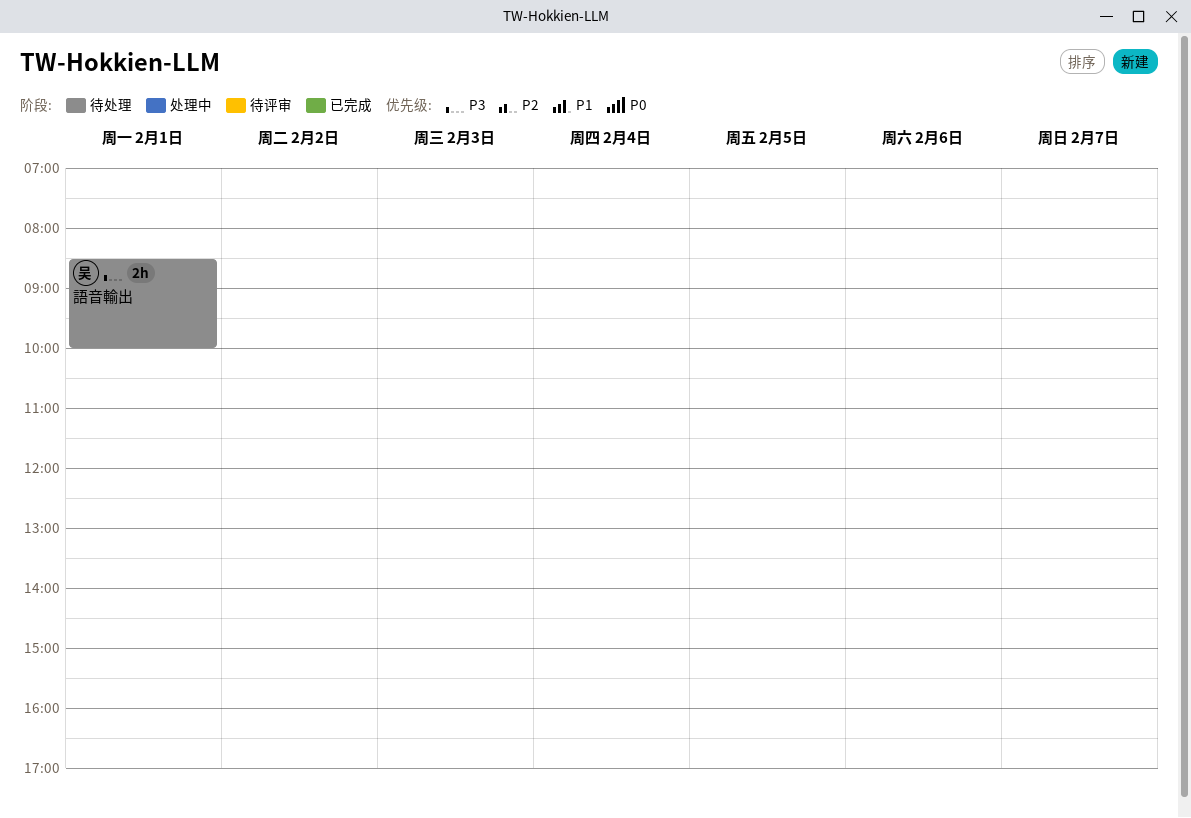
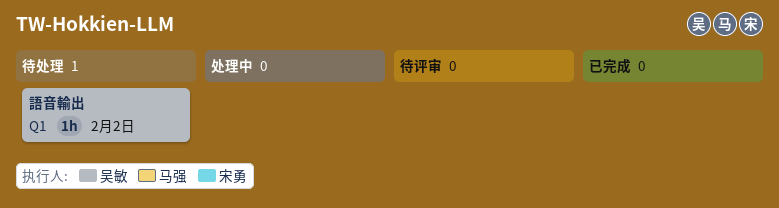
語音輸出, estimate: 2h -> 1h
語音輸出, day: Feb 1 -> Feb 2

